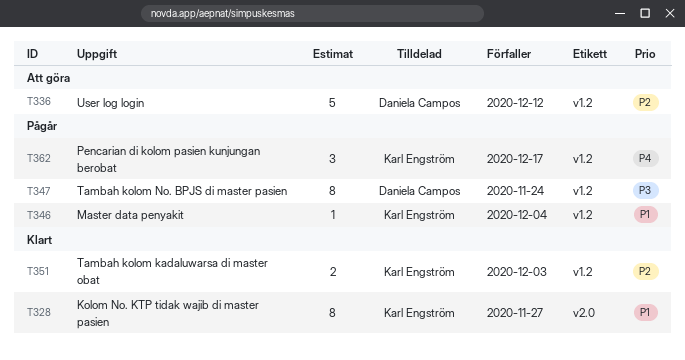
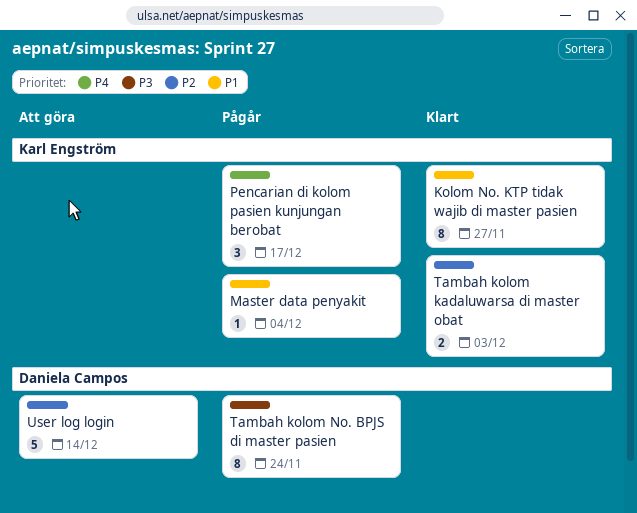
User log login, due: Dec 12 -> Dec 14

